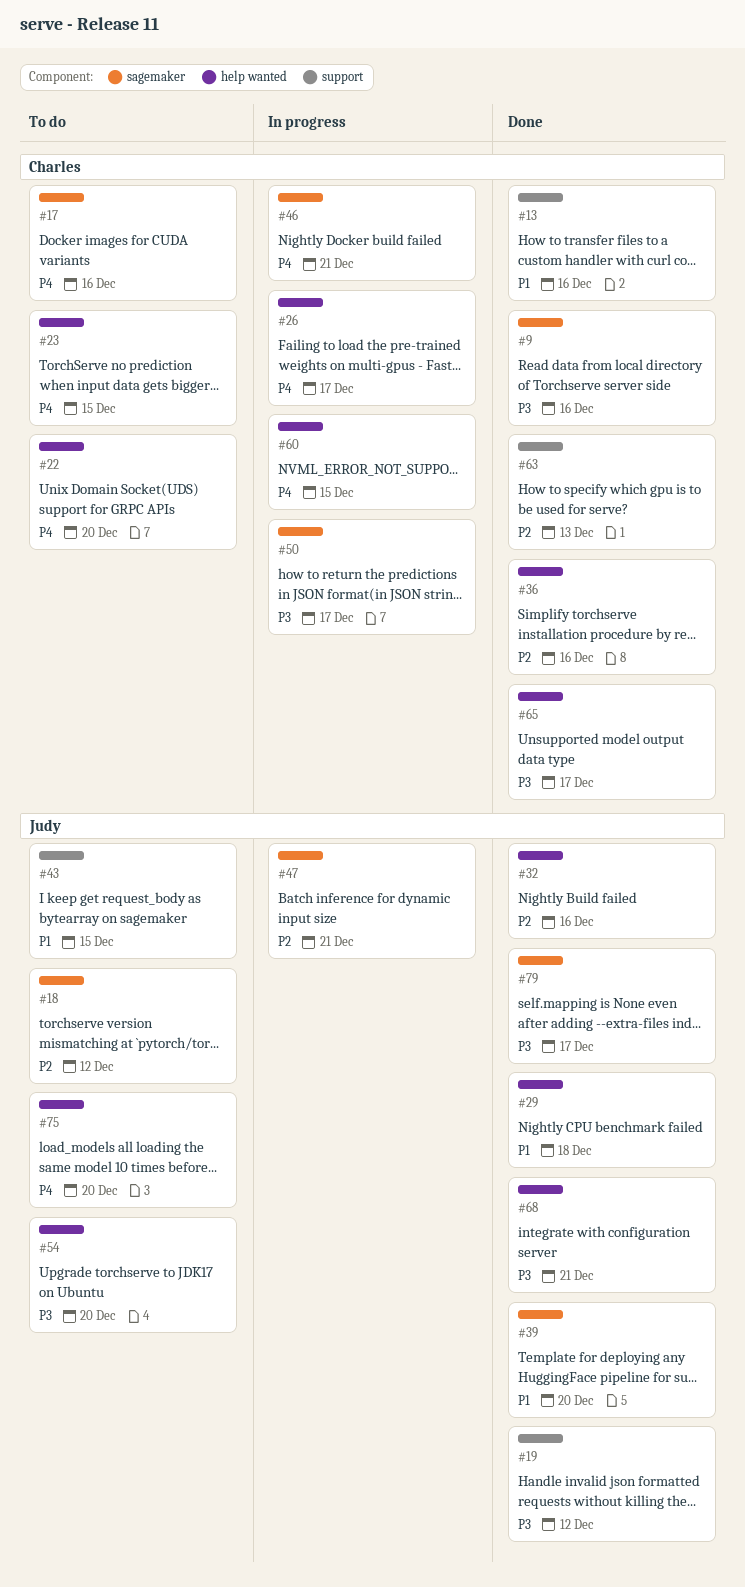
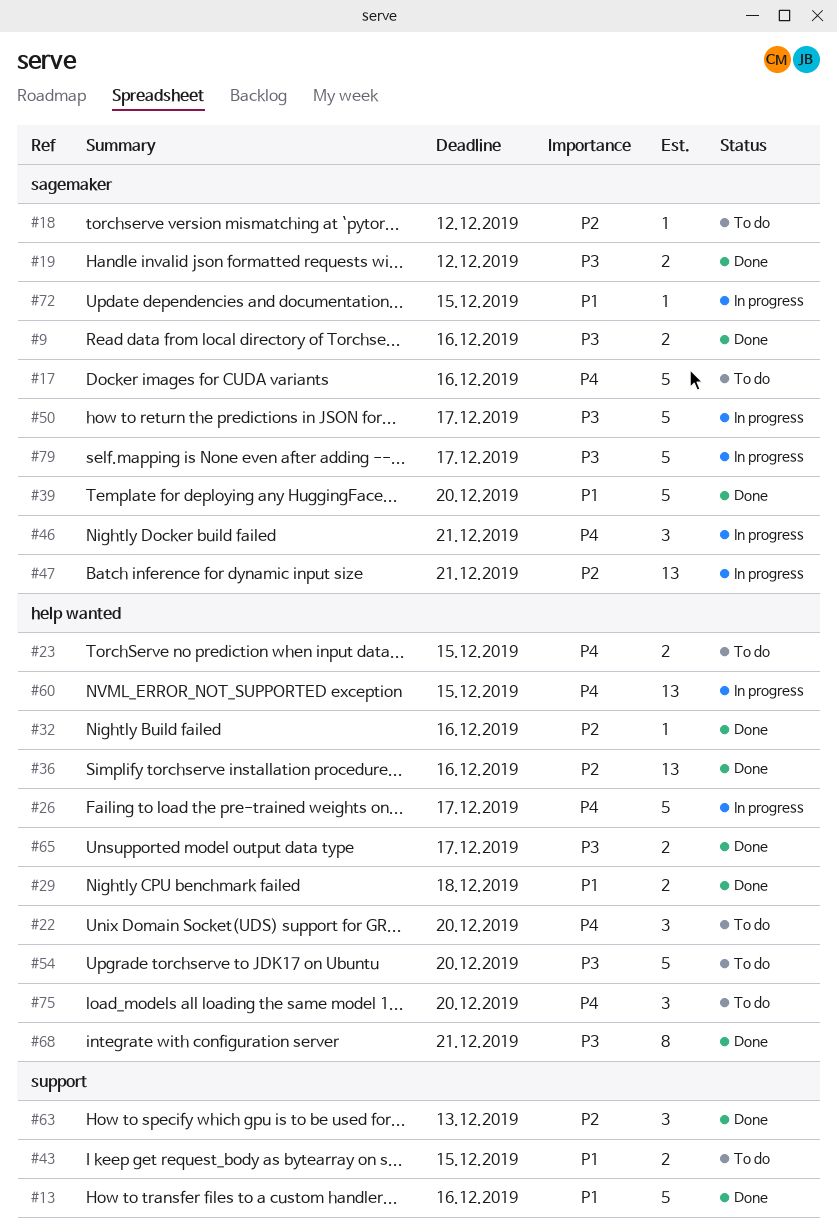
#19, label: support -> sagemaker
#72: none -> present
#79, status: Done -> In progress

